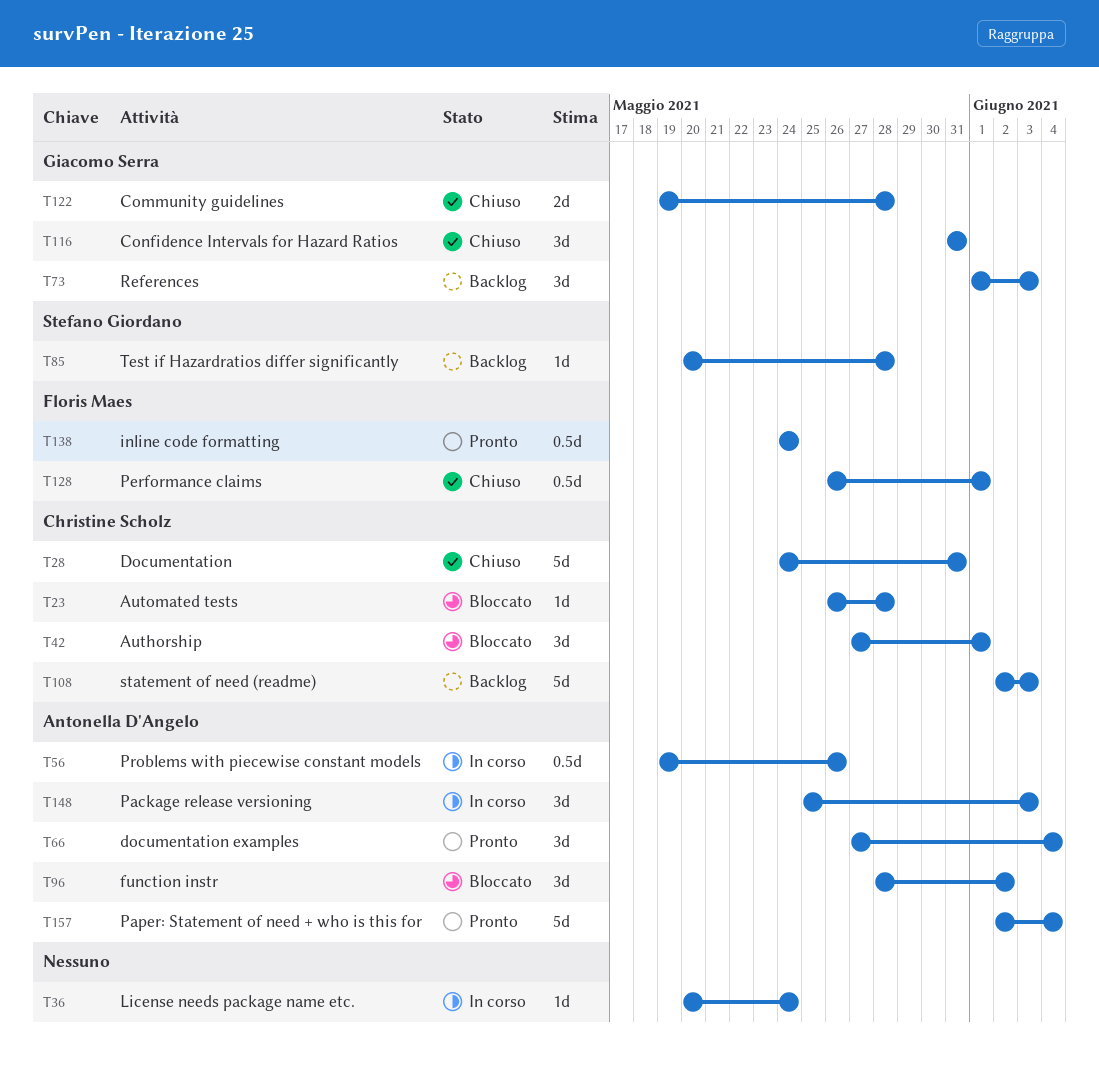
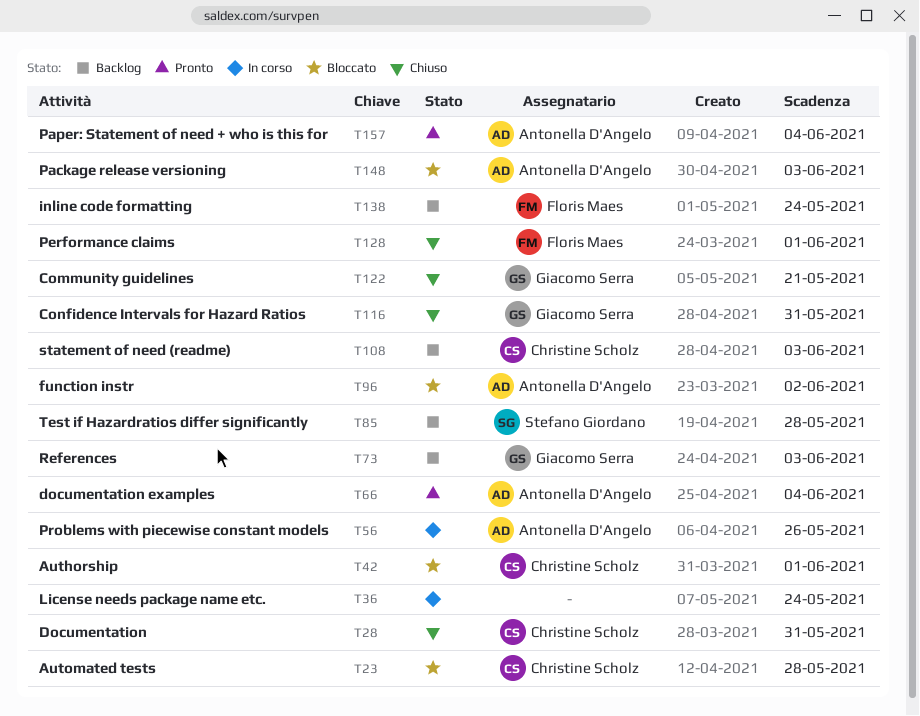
T122, due: May 28 -> May 21
T138, status: Pronto -> Backlog
T148, status: In corso -> Bloccato

